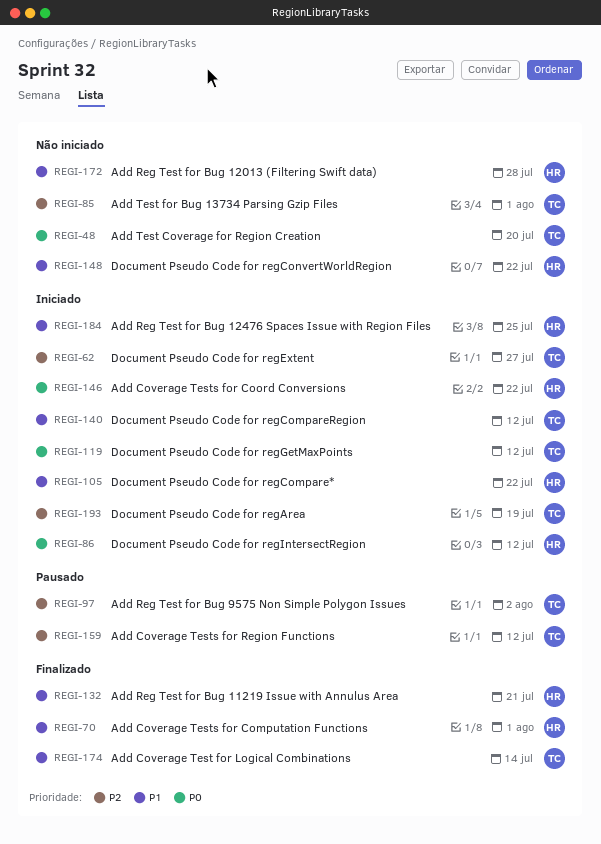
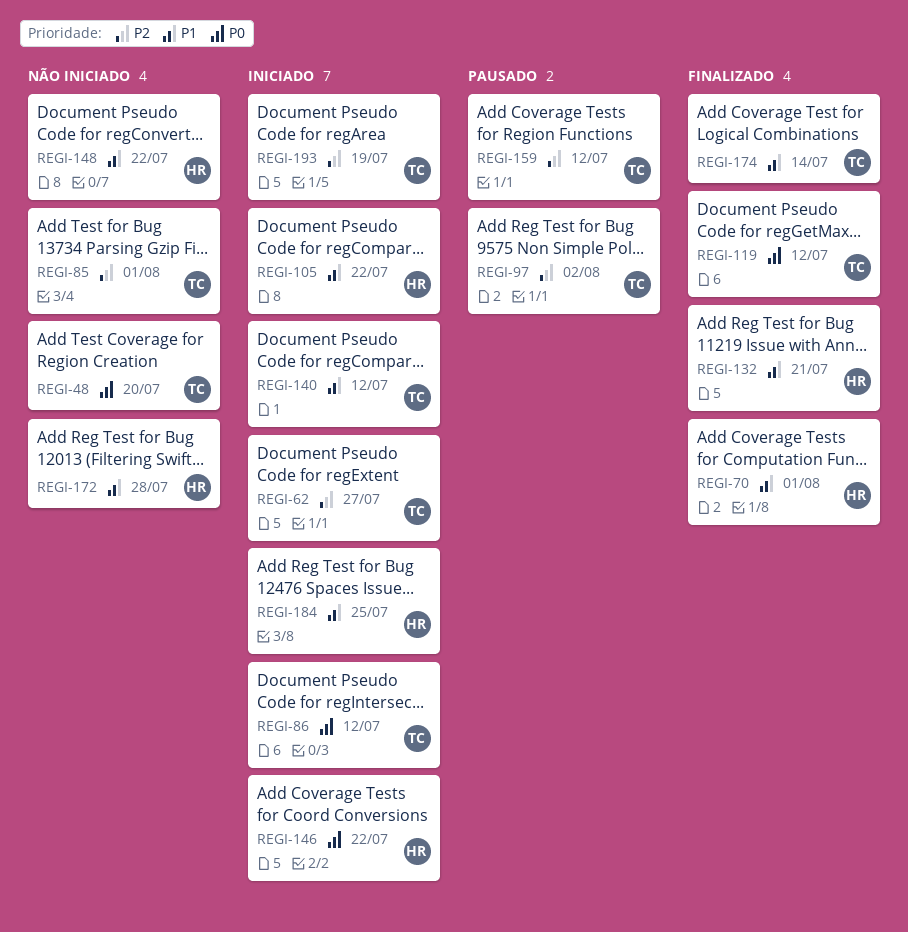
REGI-86, owner: HR -> TC
REGI-119, status: Iniciado -> Finalizado

